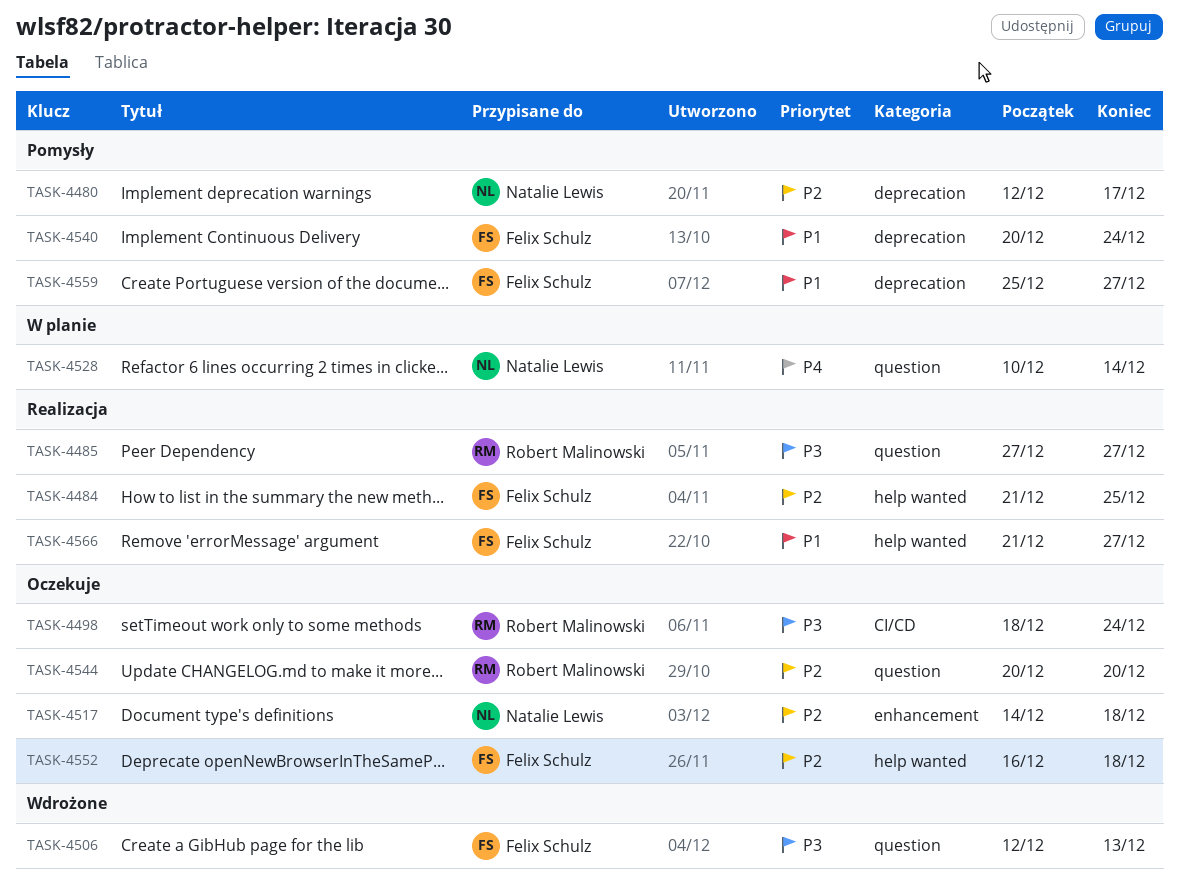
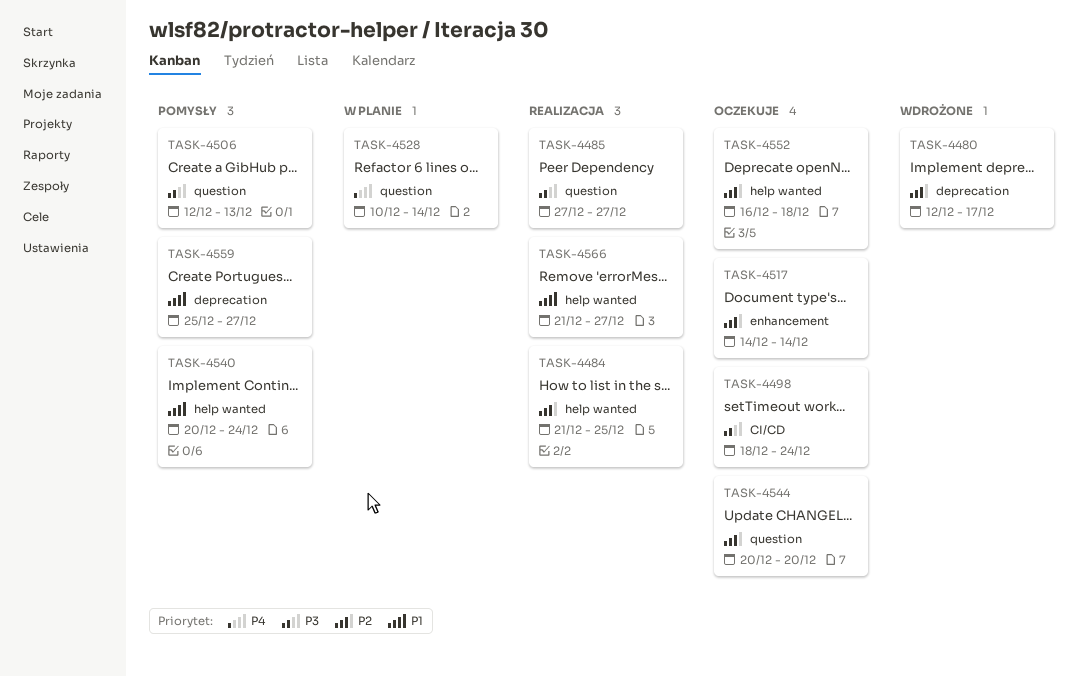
TASK-4480, status: Pomysły -> Wdrożone
TASK-4506, status: Wdrożone -> Pomysły
TASK-4517, due: Dec 18 -> Dec 14
TASK-4540, label: deprecation -> help wanted

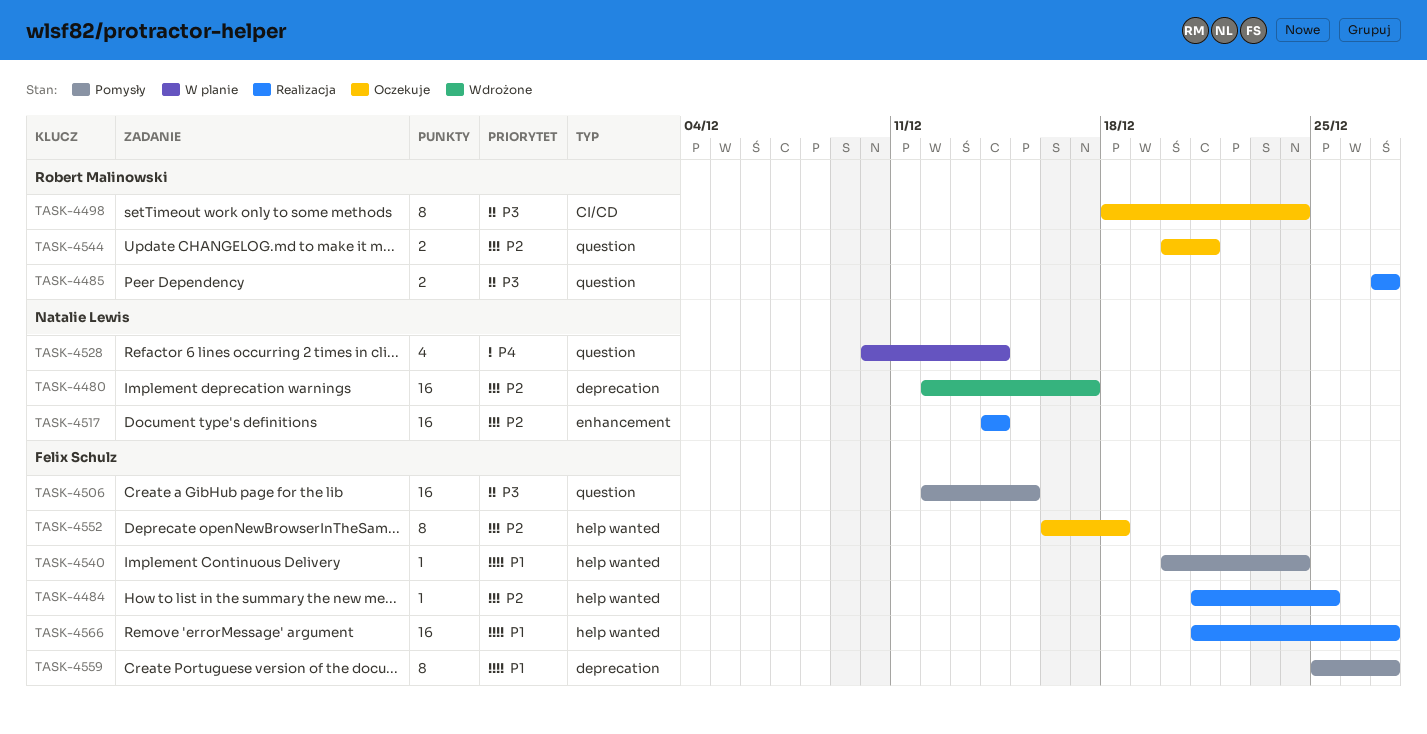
TASK-4506, due: Dec 13 -> Dec 15
TASK-4517, status: Oczekuje -> Realizacja
TASK-4544, due: Dec 20 -> Dec 21

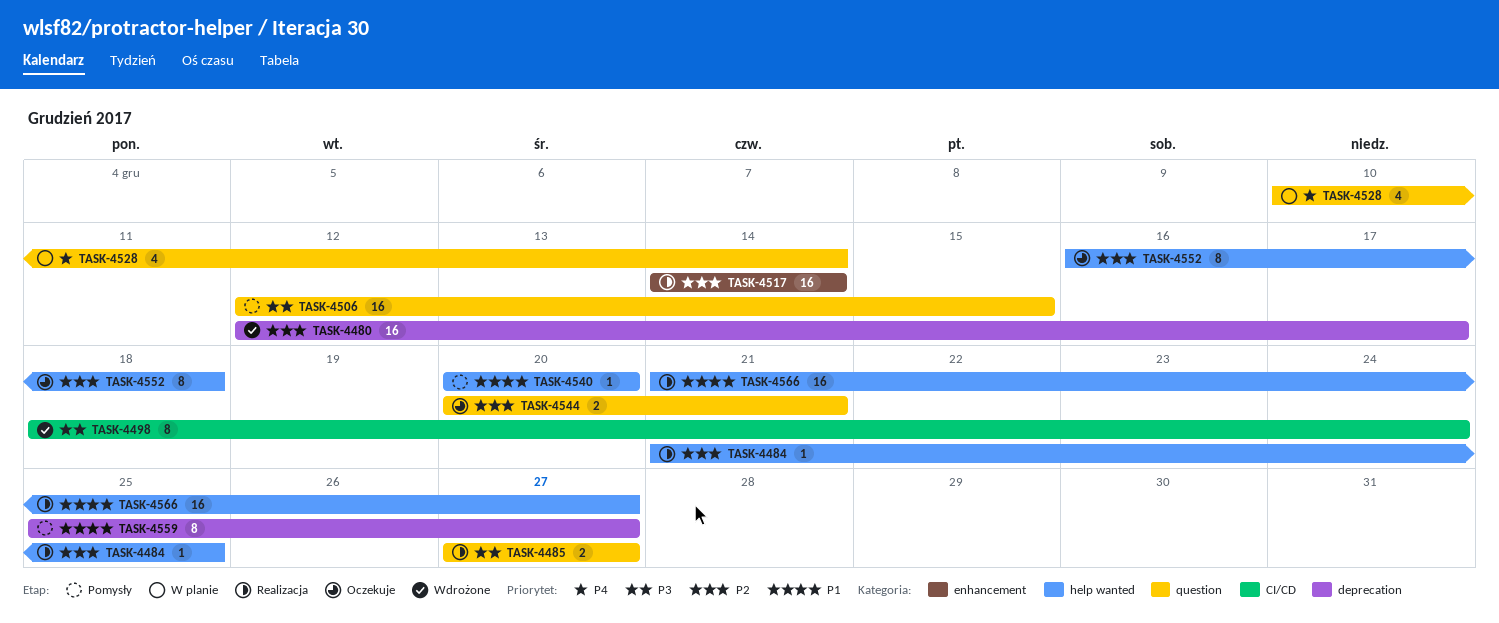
TASK-4498, status: Oczekuje -> Wdrożone
TASK-4540, due: Dec 24 -> Dec 20

